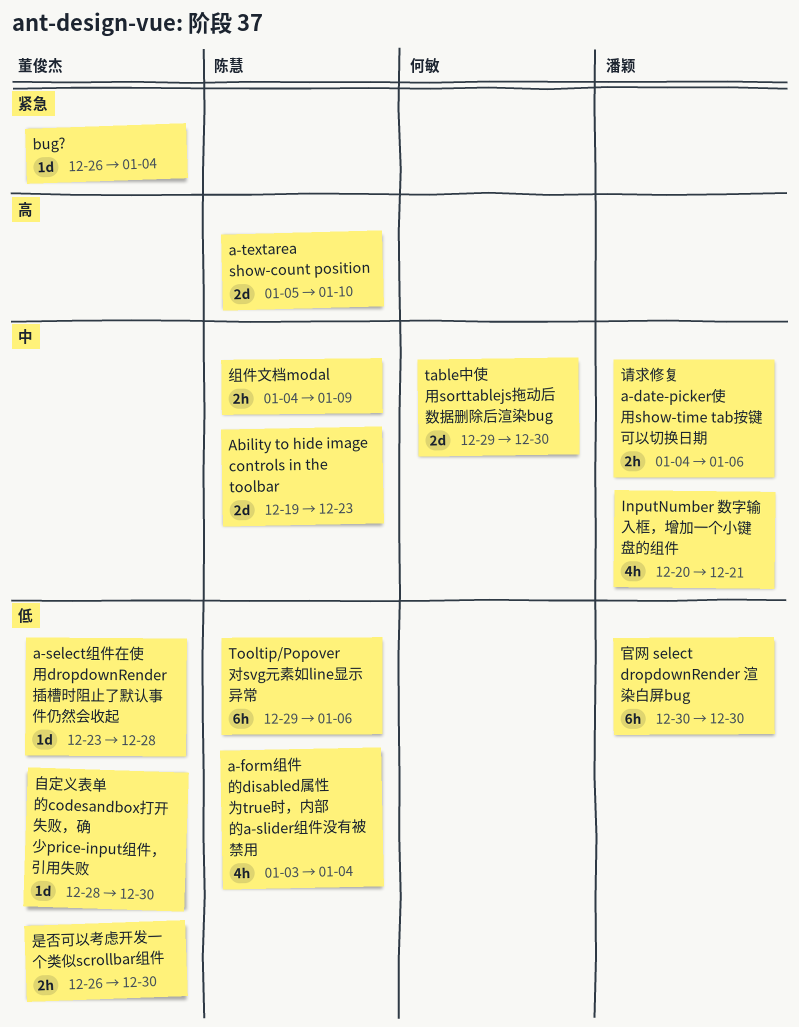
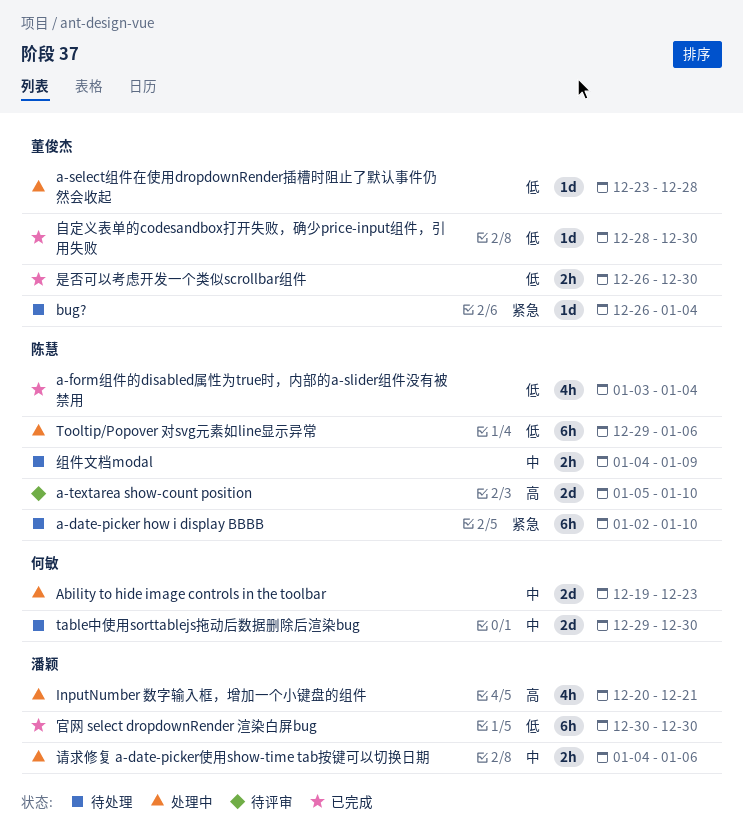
a-date-picker how i display BBBB: none -> present
Ability to hide image controls in the toolbar, owner: 陈慧 -> 何敏
InputNumber 数字输入框，增加一个小键盘的组件, priority: 中 -> 高

